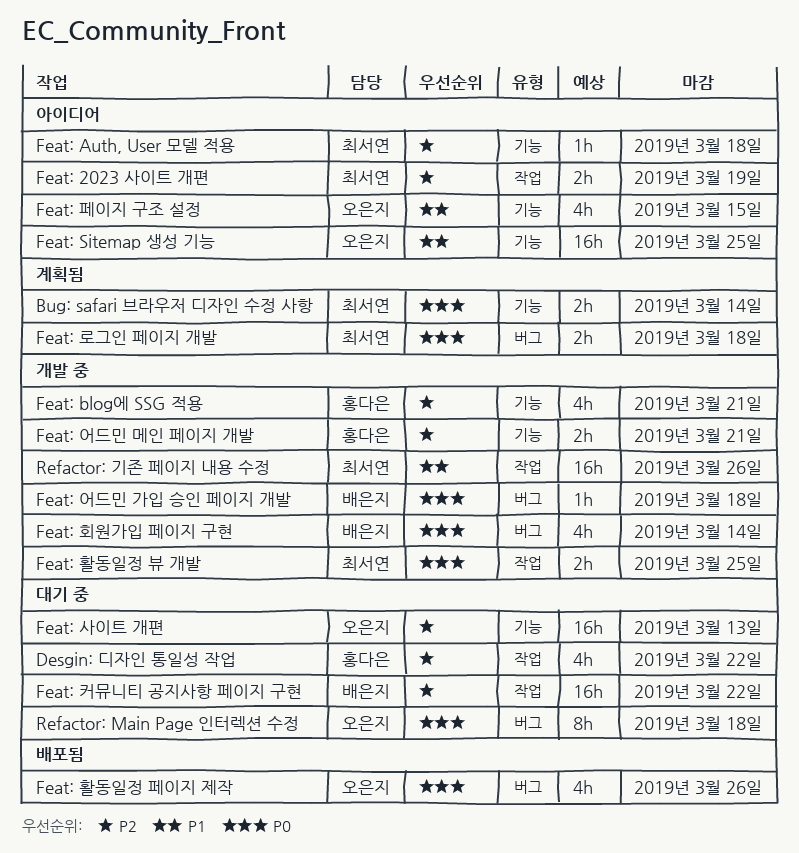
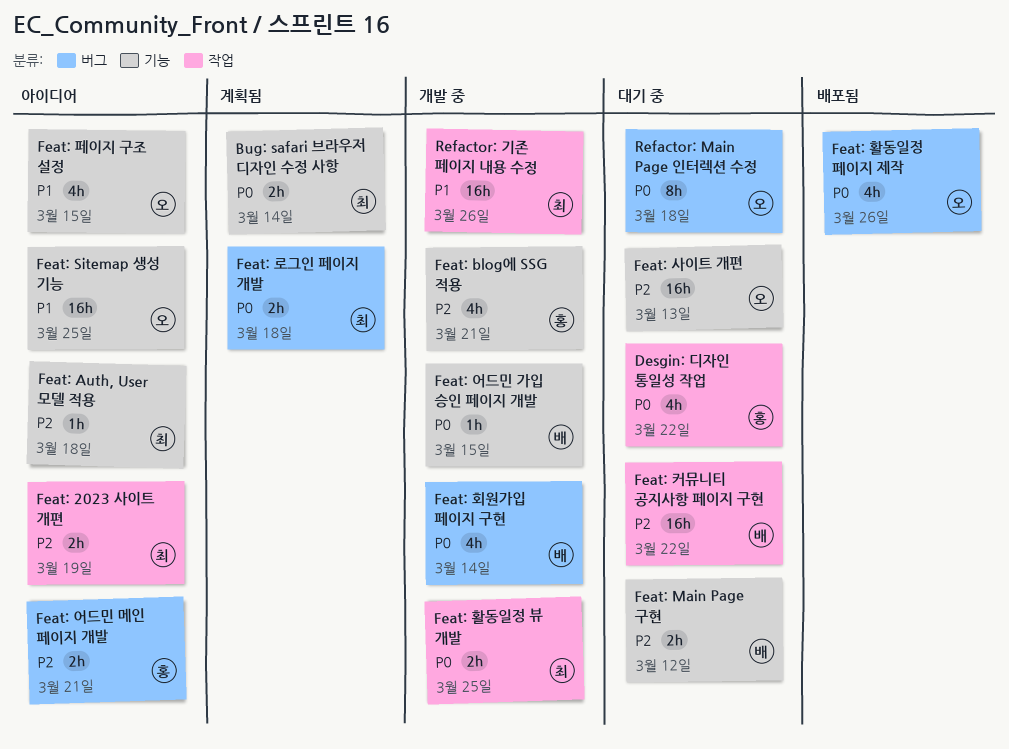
Desgin: 디자인 통일성 작업, priority: P2 -> P0
Feat: Main Page 구현: none -> present
Feat: 어드민 가입 승인 페이지 개발, label: 버그 -> 기능
Feat: 어드민 가입 승인 페이지 개발, due: Mar 18 -> Mar 15
Feat: 어드민 메인 페이지 개발, status: 개발 중 -> 아이디어
Feat: 어드민 메인 페이지 개발, label: 기능 -> 버그

